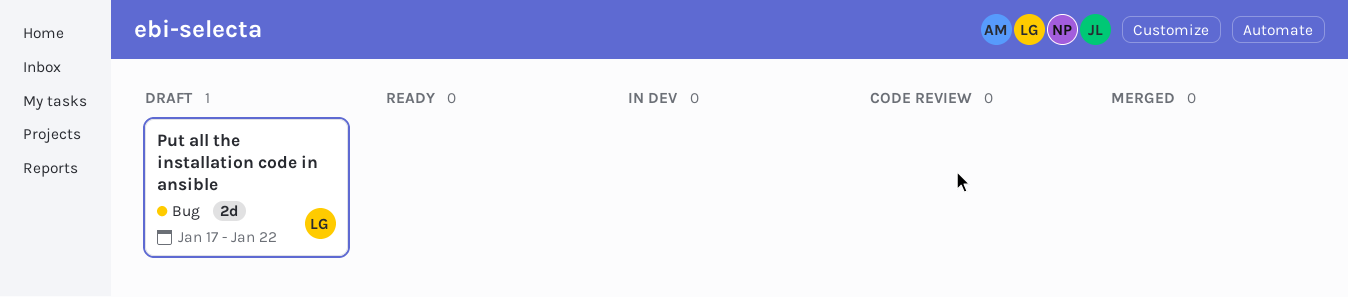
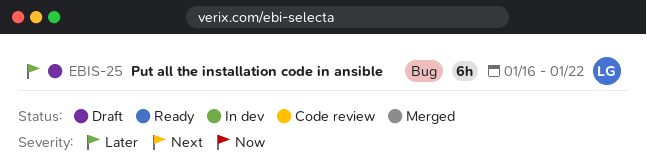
Put all the installation code in ansible, estimate: 2d -> 6h
Put all the installation code in ansible, start: Jan 17 -> Jan 16

